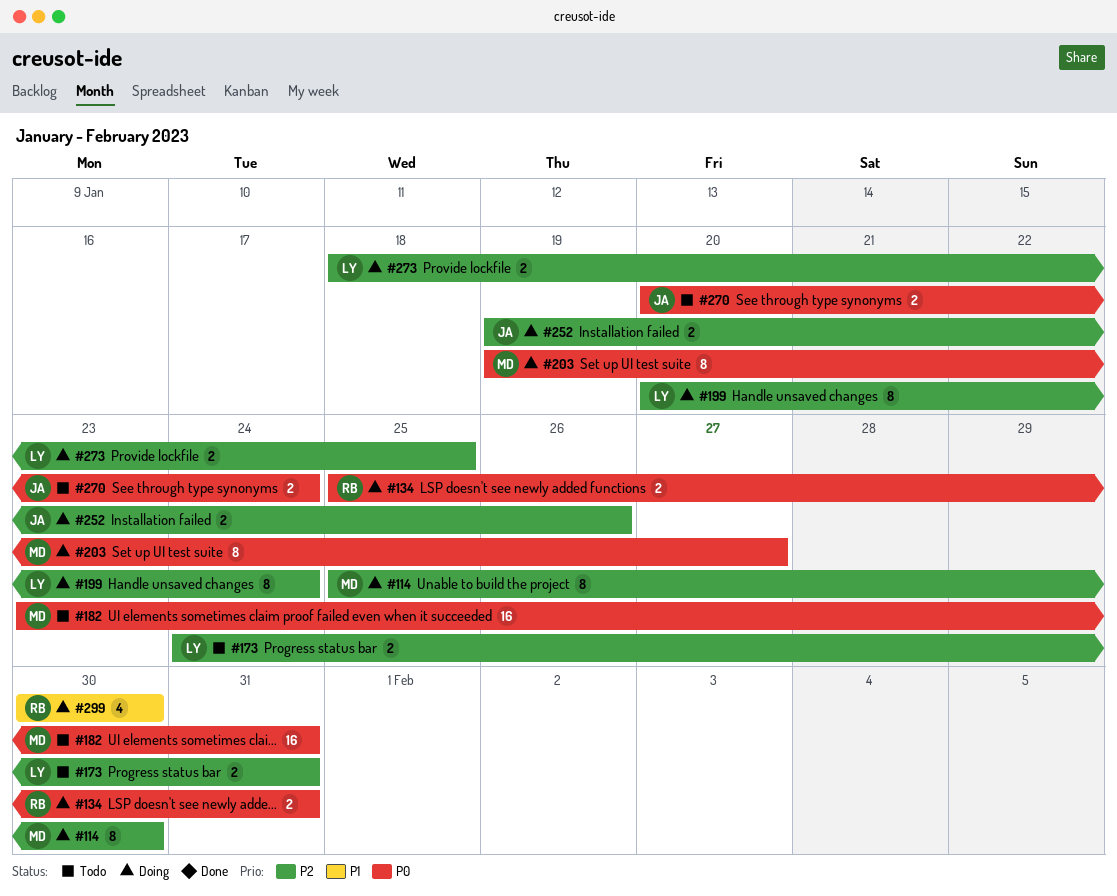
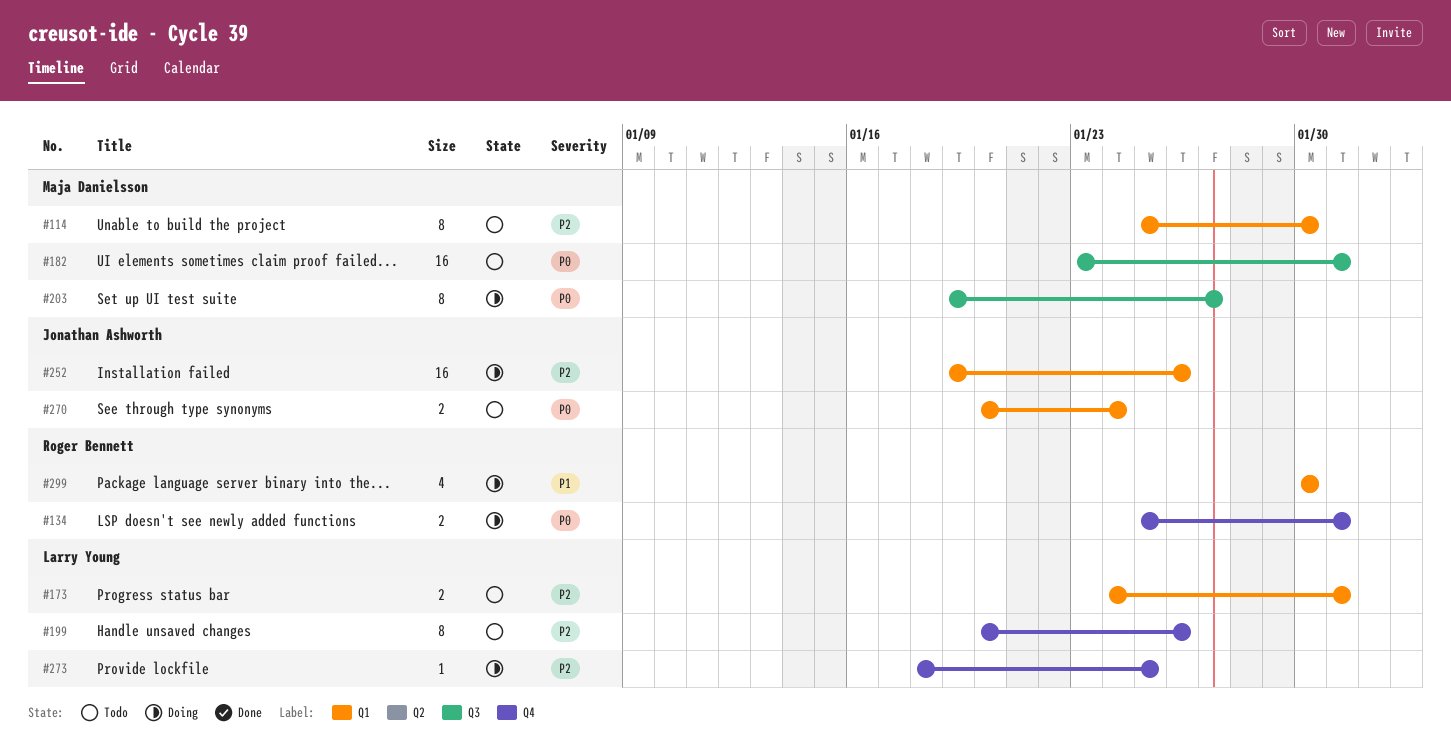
#114, status: Doing -> Todo
#199, status: Doing -> Todo
#199, due: Jan 24 -> Jan 26
#252, estimate: 2 -> 16
#273, estimate: 2 -> 1

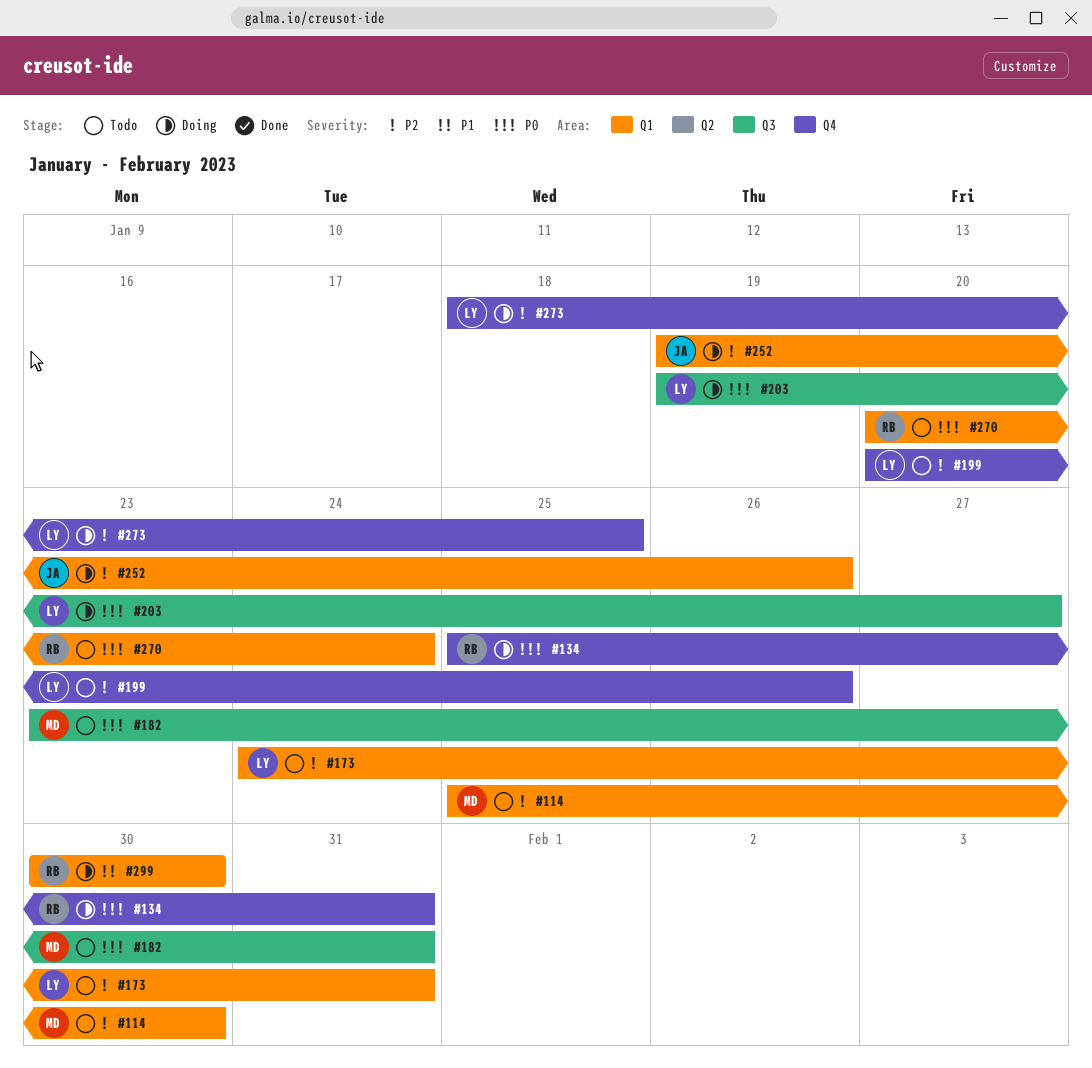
#203, owner: Maja Danielsson -> Larry Young
#270, owner: Jonathan Ashworth -> Roger Bennett

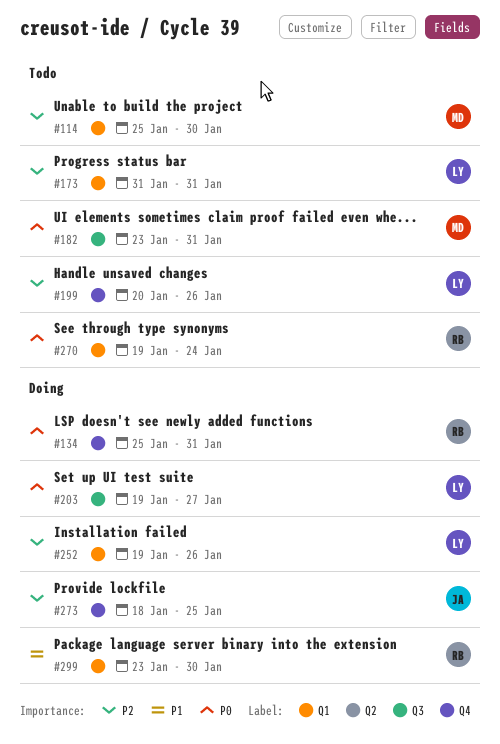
#173, start: Jan 24 -> Jan 31
#252, owner: JA -> LY
#270, start: Jan 20 -> Jan 19
#273, owner: LY -> JA
#299, start: Jan 30 -> Jan 23

